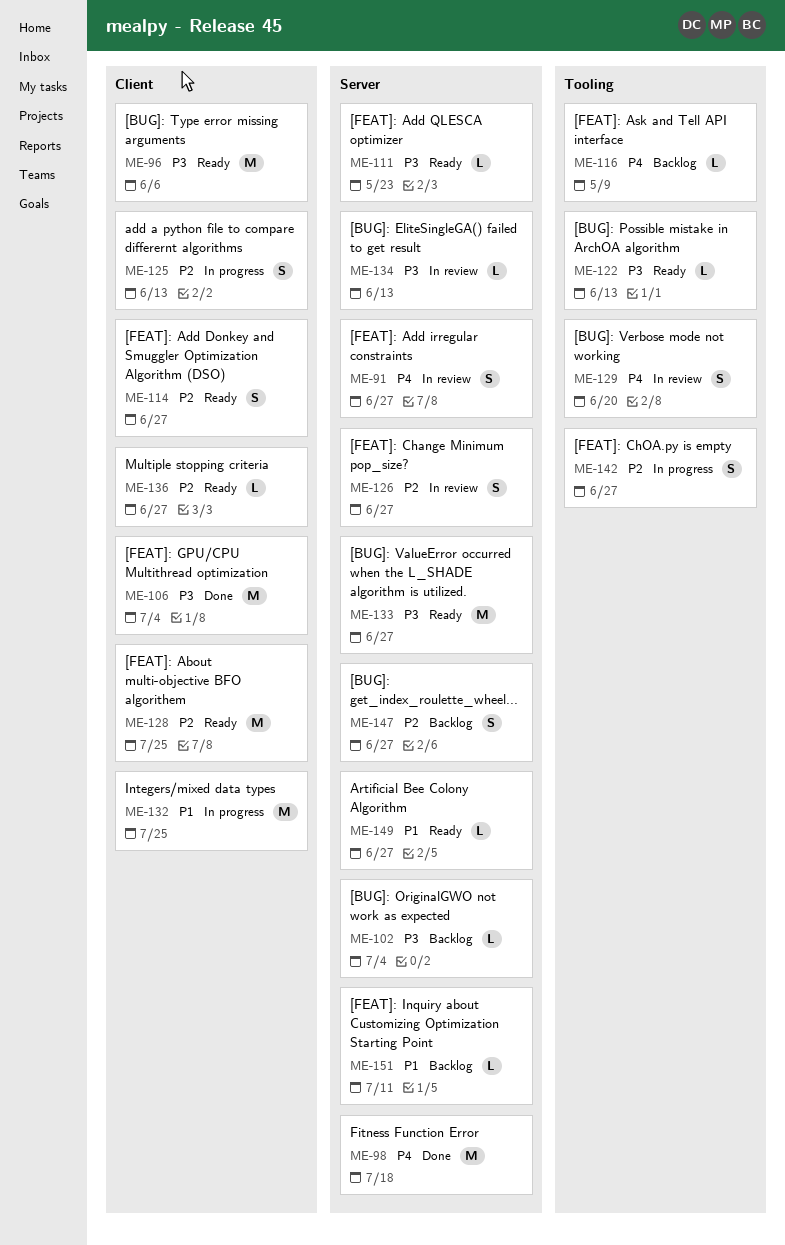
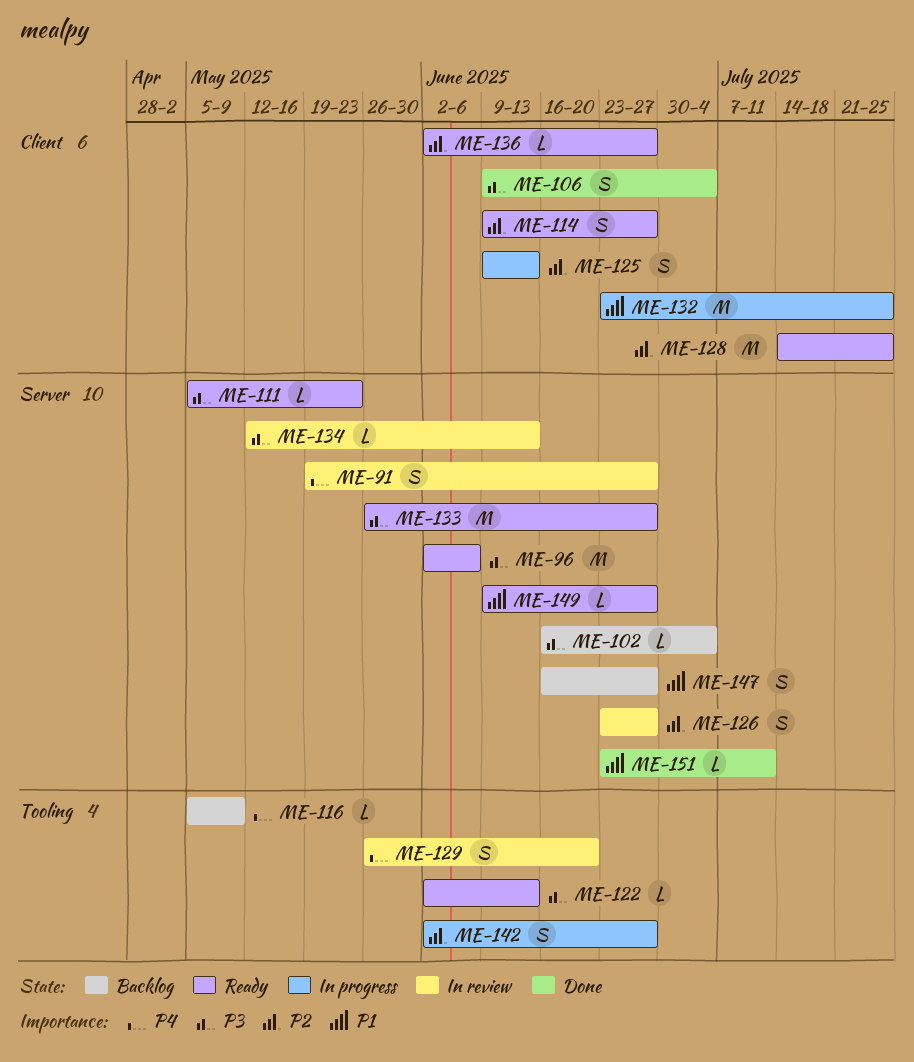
ME-96, label: Client -> Server
ME-98: present -> none
ME-106, estimate: M -> S
ME-147, priority: P2 -> P1
ME-151, status: Backlog -> Done

